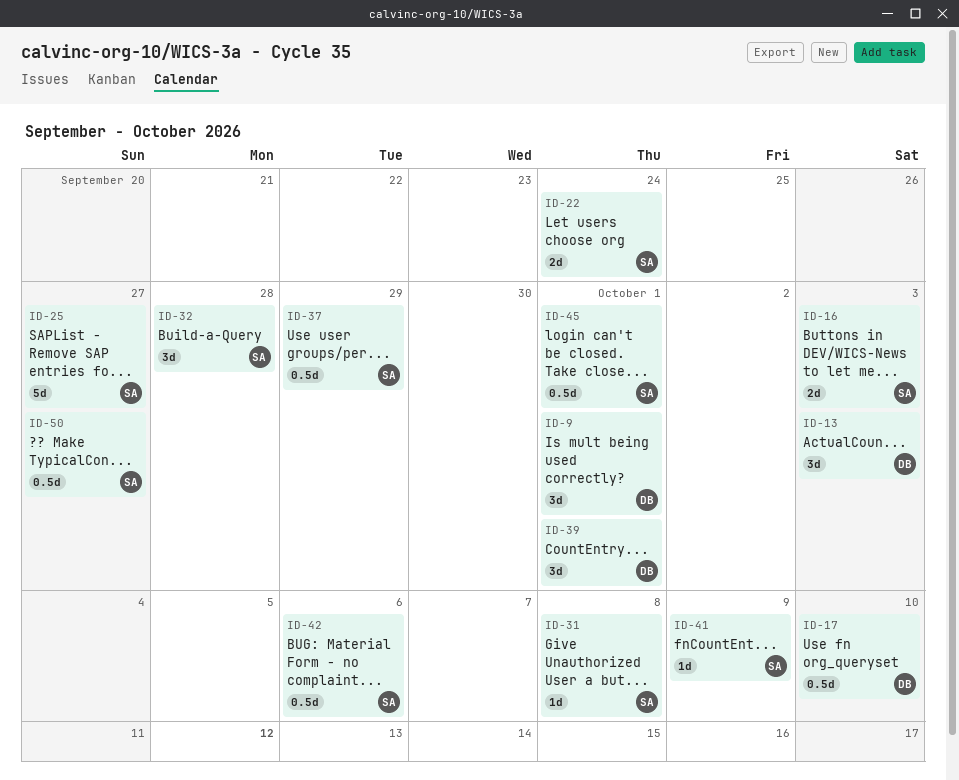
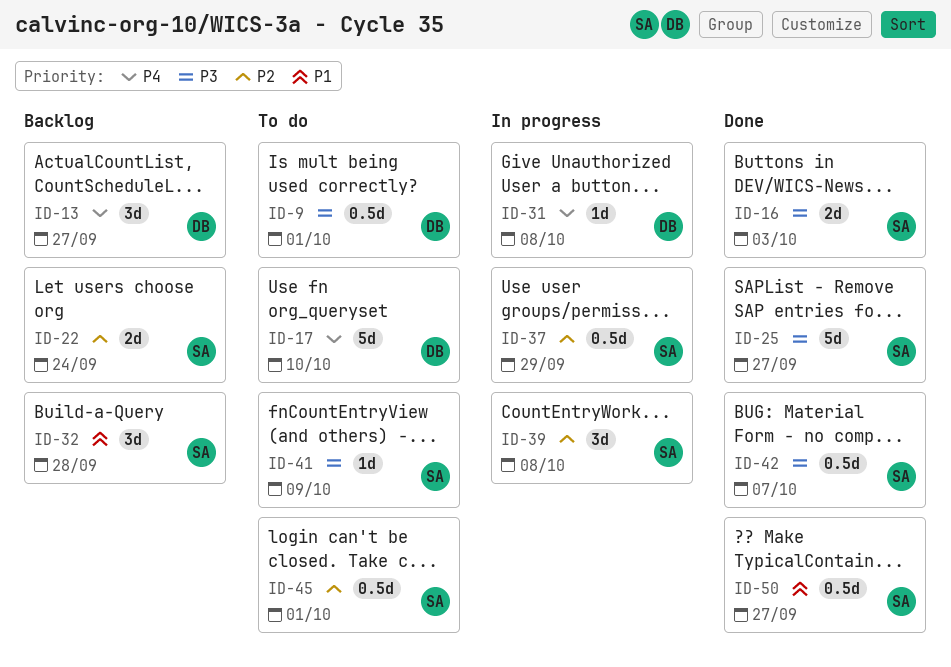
ID-9, estimate: 3d -> 0.5d
ID-13, due: Oct 3 -> Sep 27
ID-17, estimate: 0.5d -> 5d
ID-31, owner: SA -> DB
ID-39, owner: DB -> SA
ID-39, due: Oct 1 -> Oct 8
ID-42, due: Oct 6 -> Oct 7

